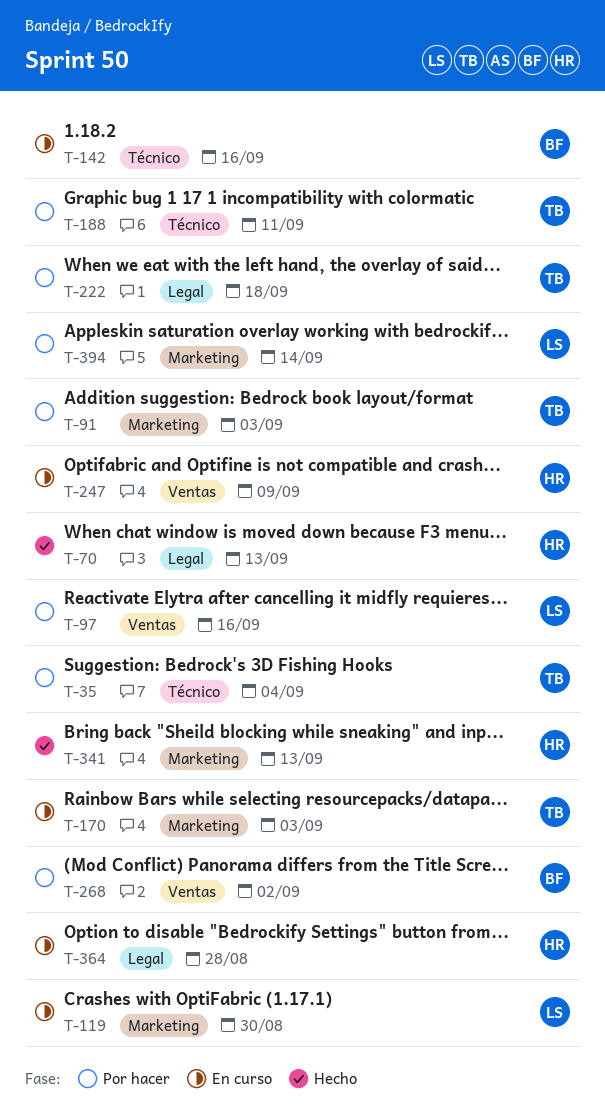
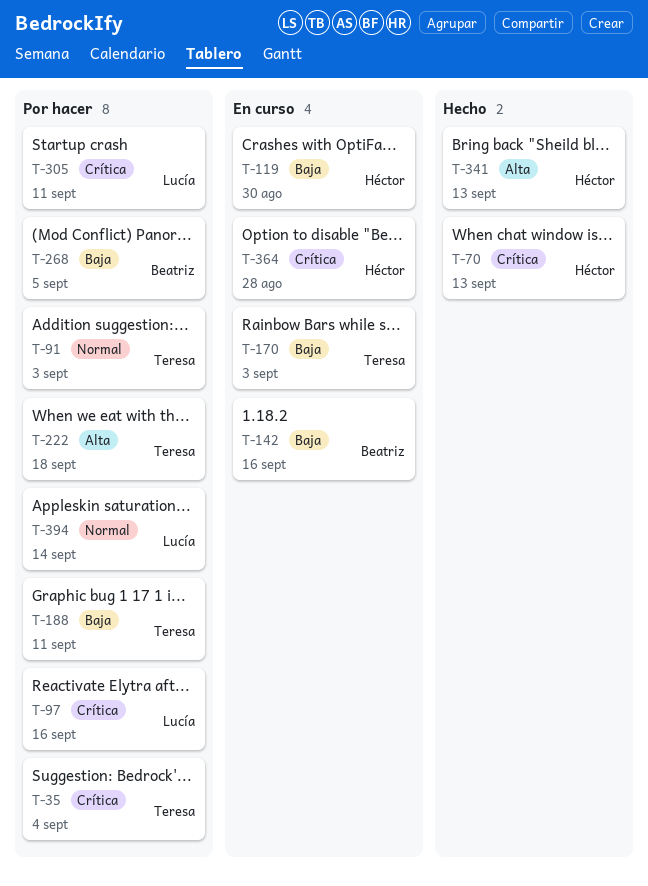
T-119, owner: Lucía -> Héctor
T-247: present -> none
T-268, due: Sep 2 -> Sep 5
T-305: none -> present

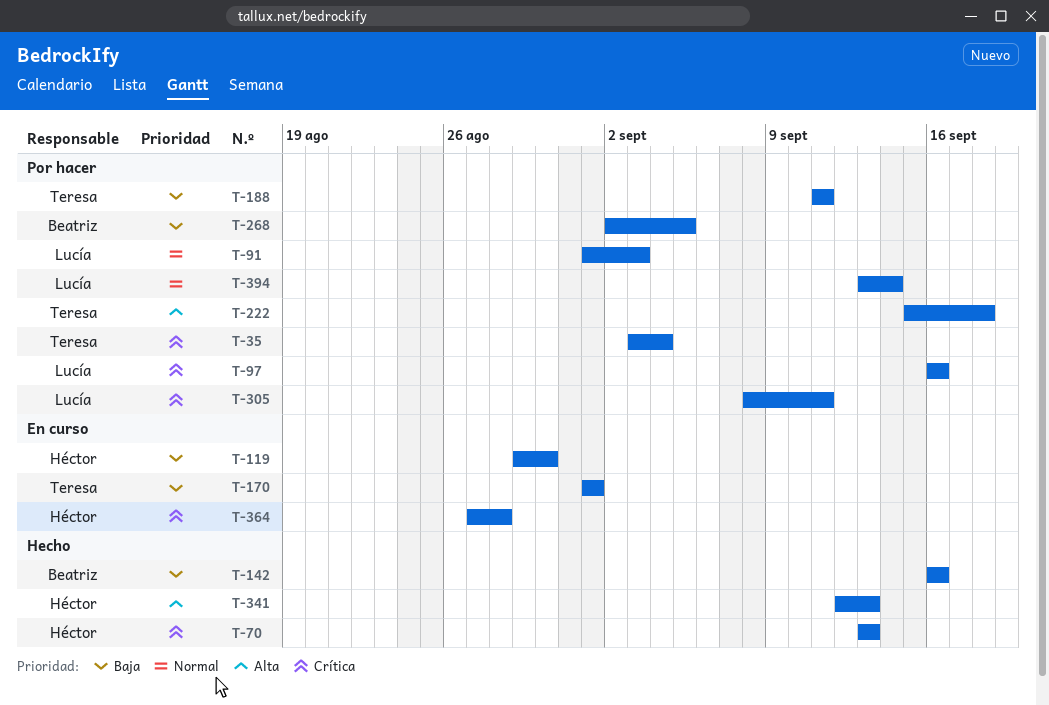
T-91, owner: Teresa -> Lucía
T-142, status: En curso -> Hecho
T-170, due: Sep 3 -> Sep 1

